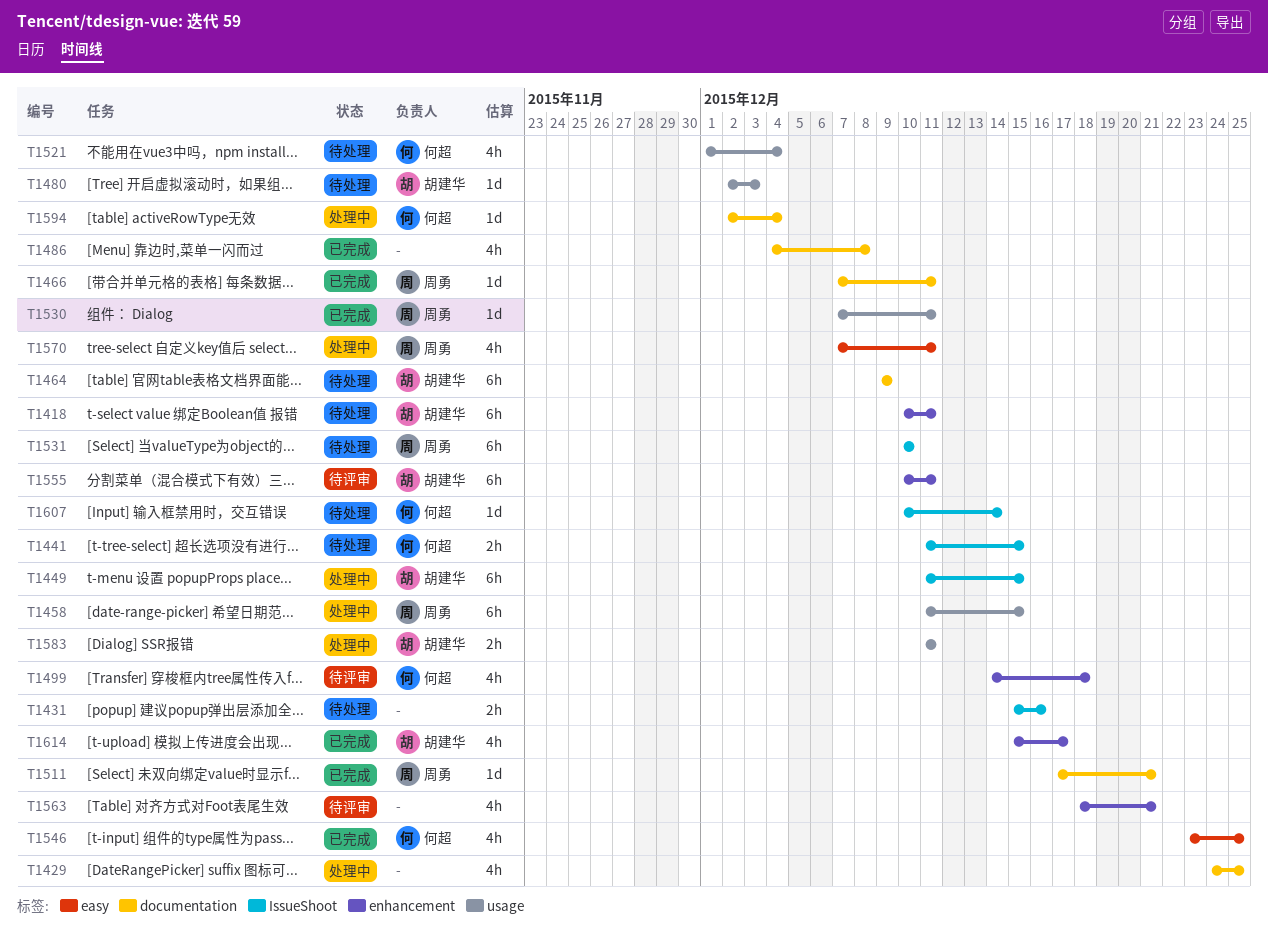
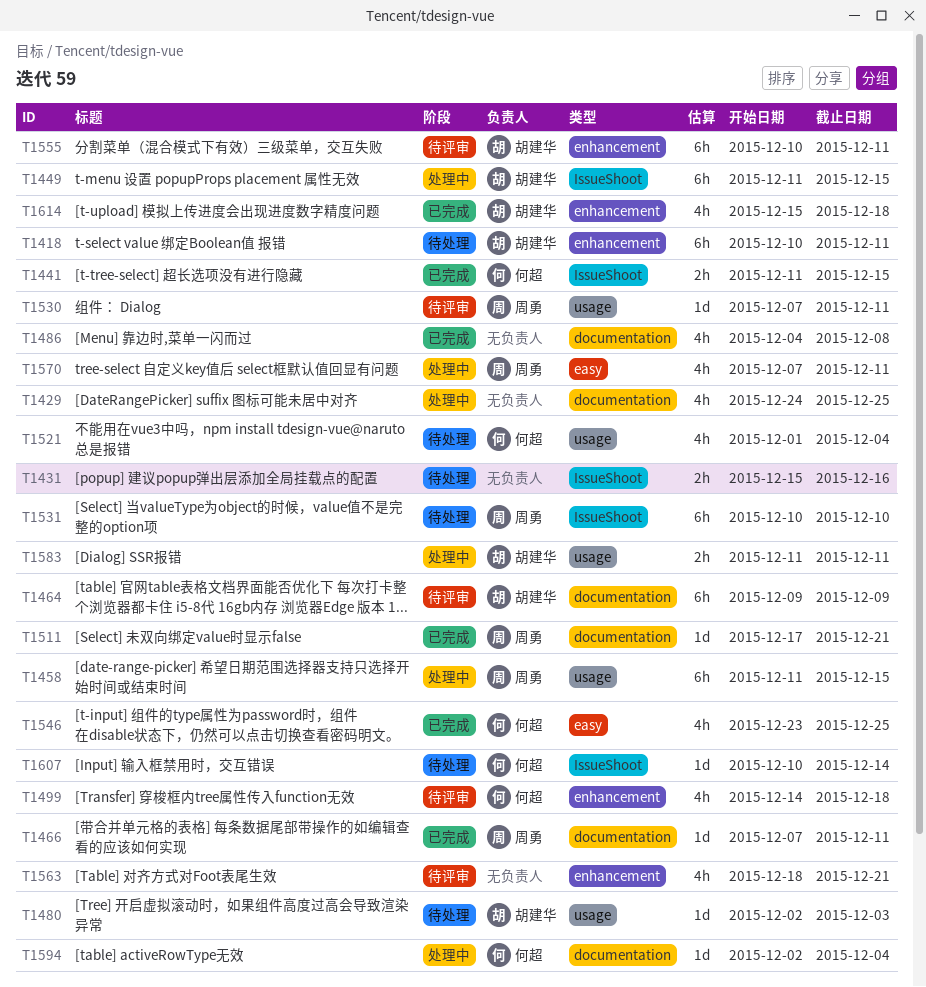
T1441, status: 待处理 -> 已完成
T1464, status: 待处理 -> 待评审
T1530, status: 已完成 -> 待评审
T1614, due: Dec 17 -> Dec 18

